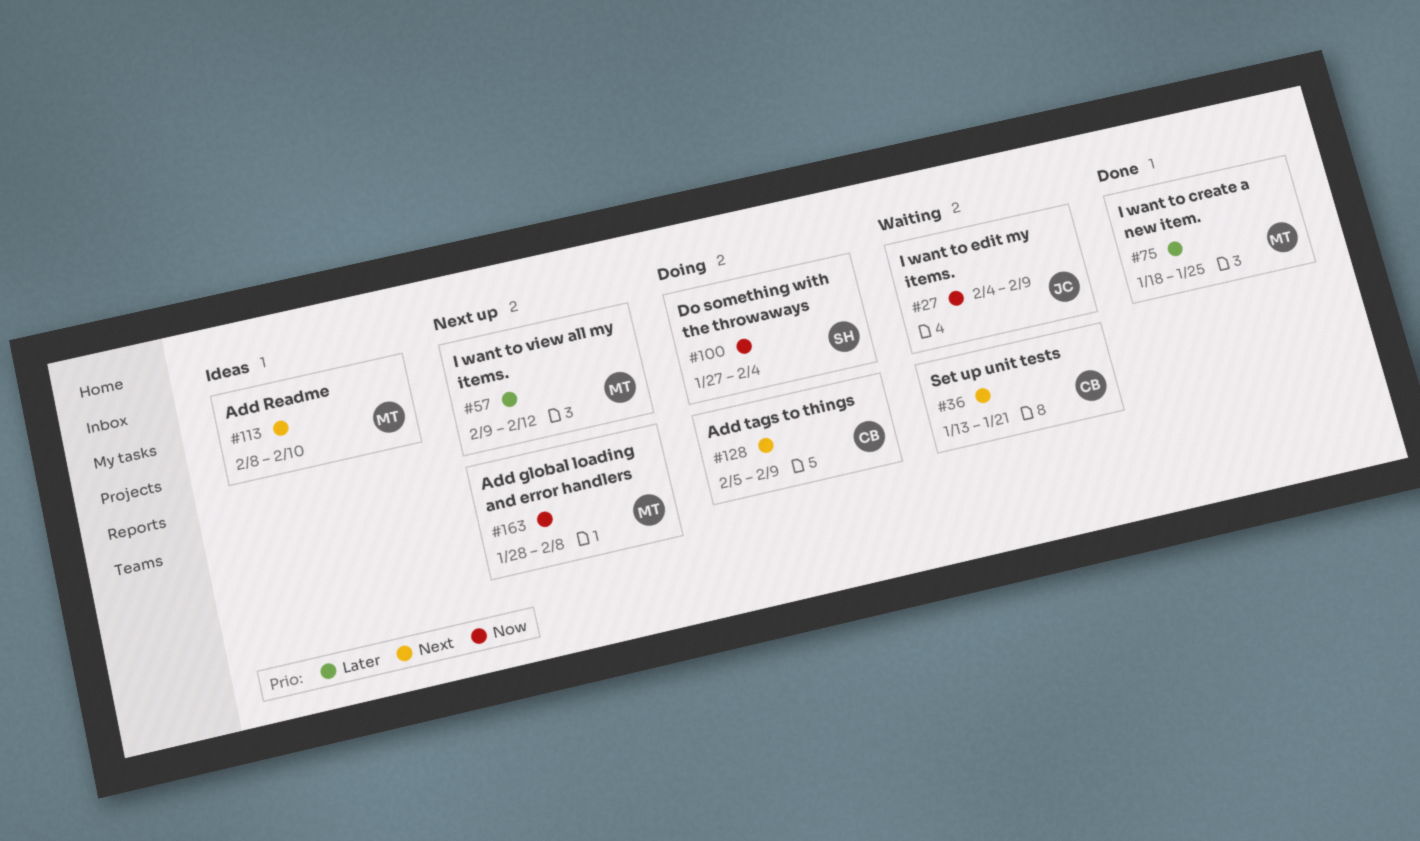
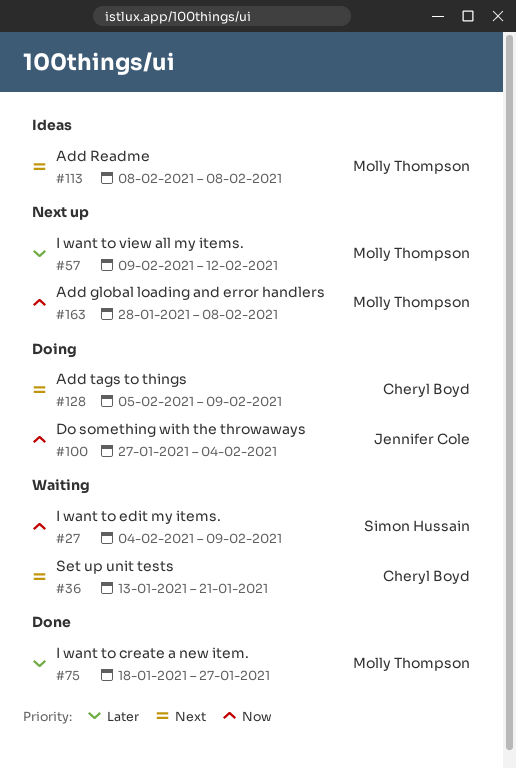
#27, owner: Jennifer Cole -> Simon Hussain
#75, due: Jan 25 -> Jan 27
#100, owner: Simon Hussain -> Jennifer Cole
#113, due: Feb 10 -> Feb 8

